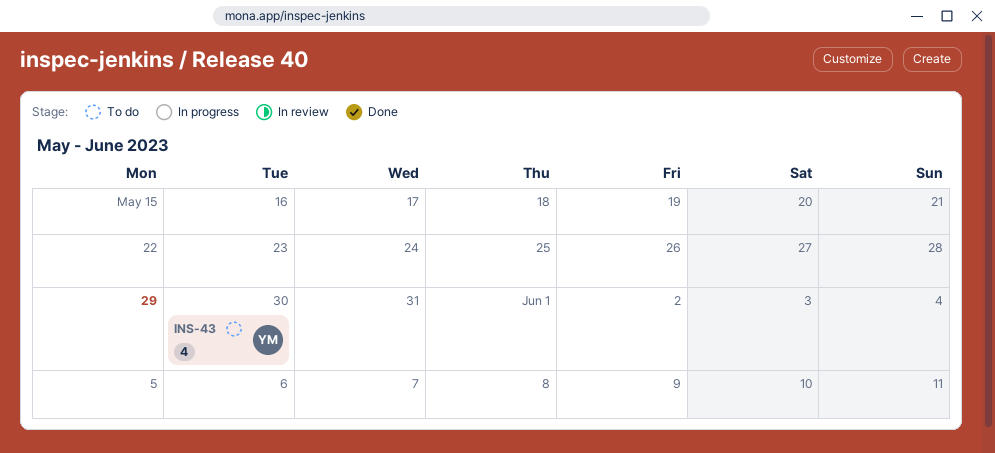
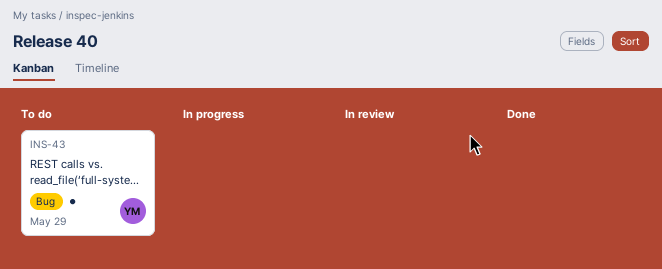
INS-43, estimate: 4 -> 1
INS-43, due: May 30 -> May 29

